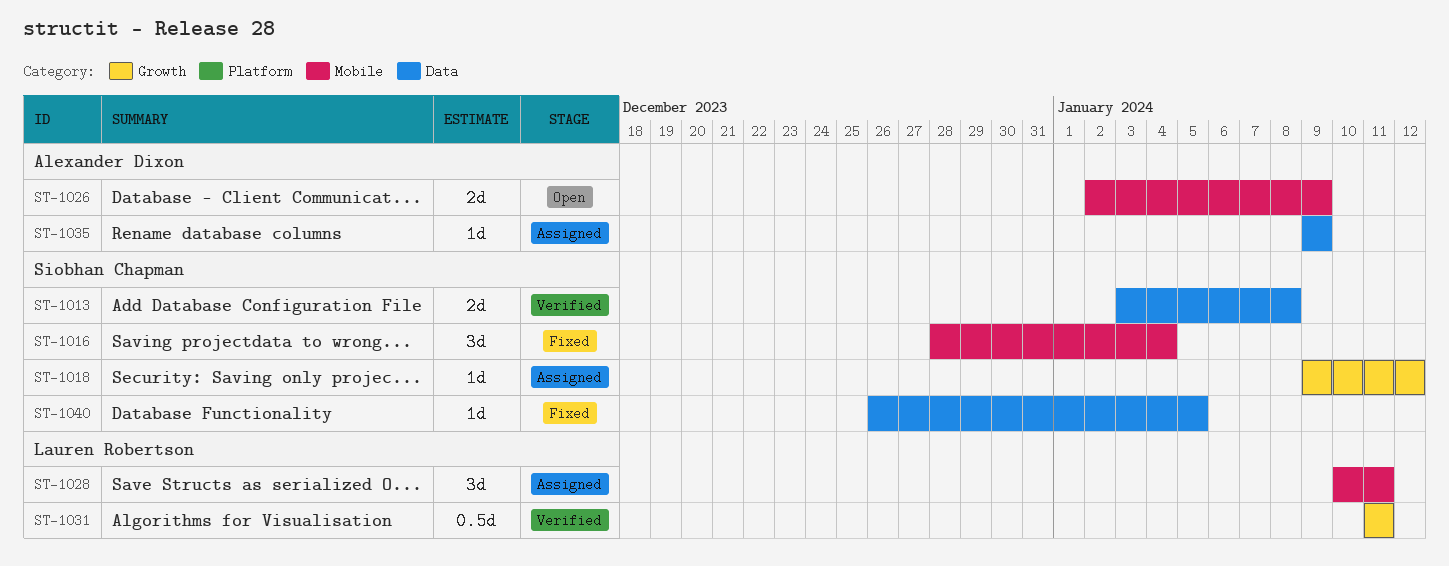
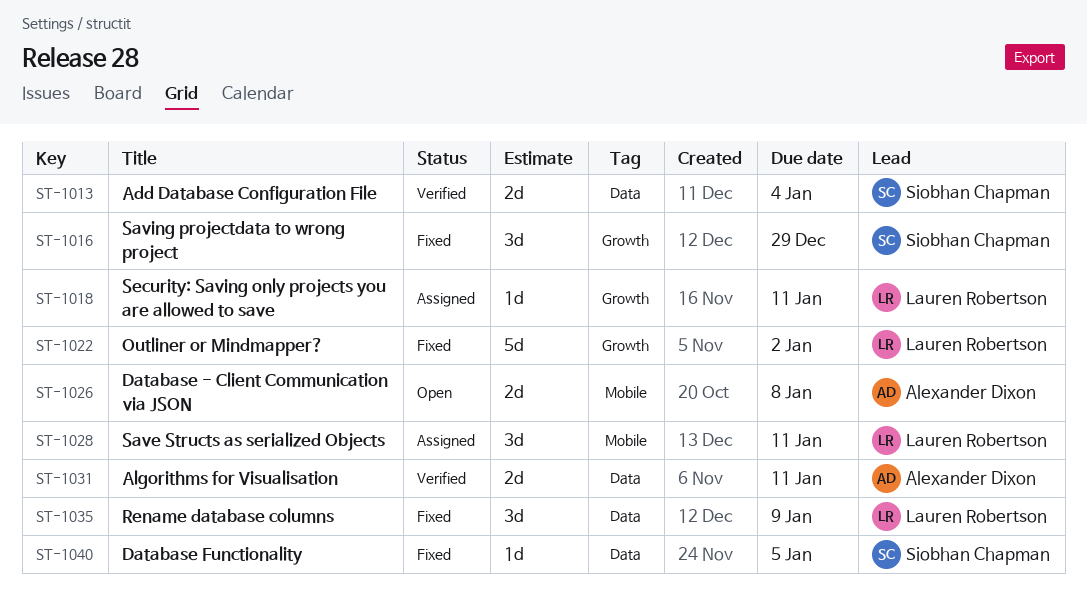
ST-1013, due: Jan 8 -> Jan 4
ST-1016, label: Mobile -> Growth
ST-1016, due: Jan 4 -> Dec 29
ST-1018, owner: Siobhan Chapman -> Lauren Robertson
ST-1018, due: Jan 12 -> Jan 11
ST-1022: none -> present
ST-1026, due: Jan 9 -> Jan 8
ST-1031, owner: Lauren Robertson -> Alexander Dixon
ST-1031, label: Growth -> Data
ST-1031, estimate: 0.5d -> 2d
ST-1035, status: Assigned -> Fixed
ST-1035, owner: Alexander Dixon -> Lauren Robertson
ST-1035, estimate: 1d -> 3d

